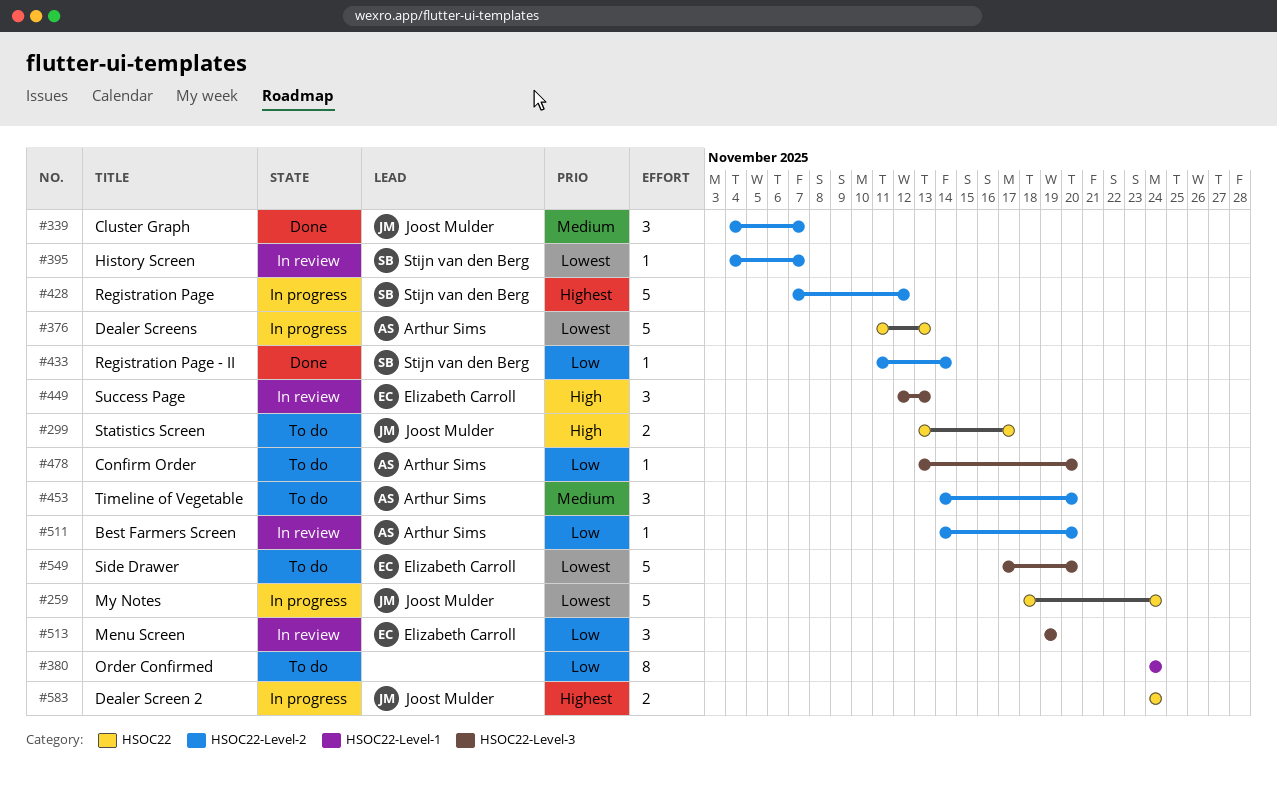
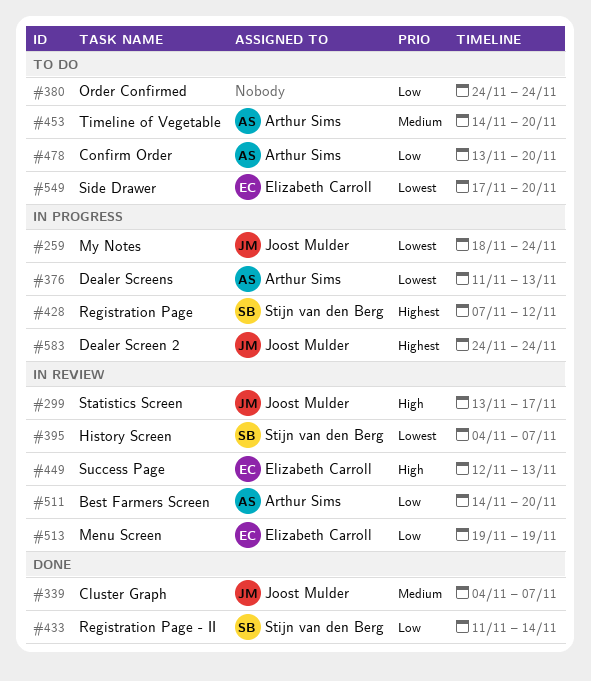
#299, status: To do -> In review

